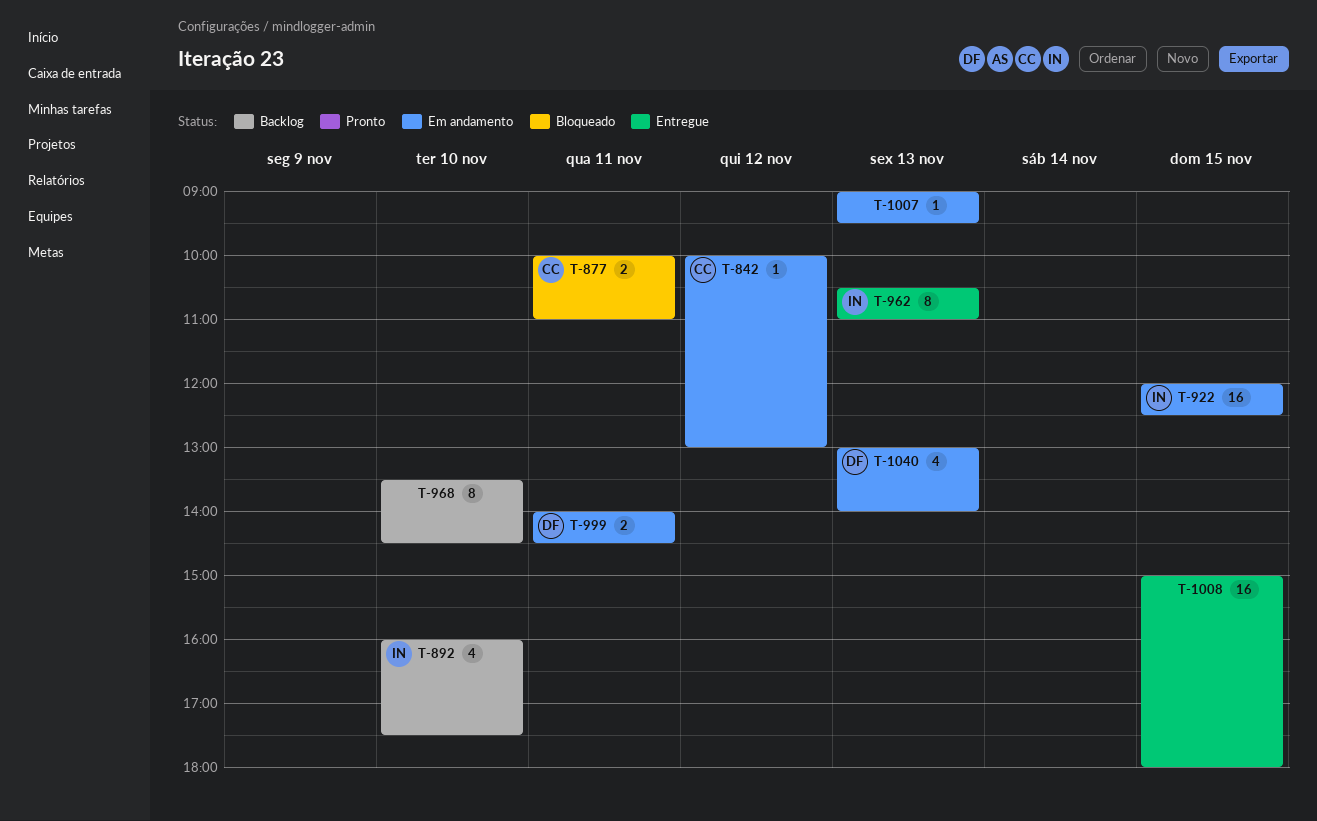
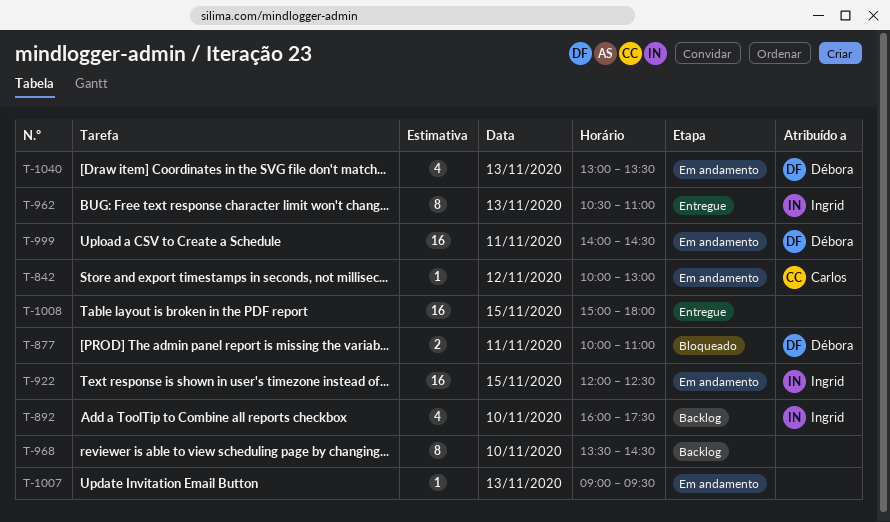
T-877, owner: Carlos -> Débora
T-999, estimate: 2 -> 16
T-1040, ends: 14:00 -> 13:30

